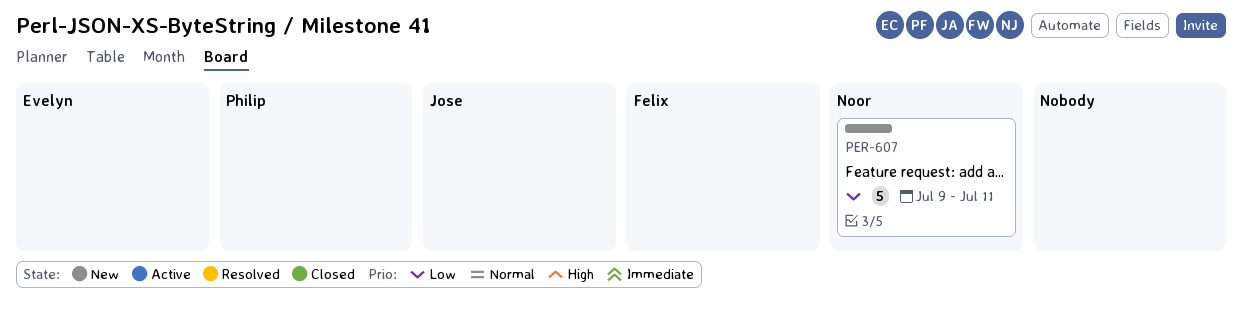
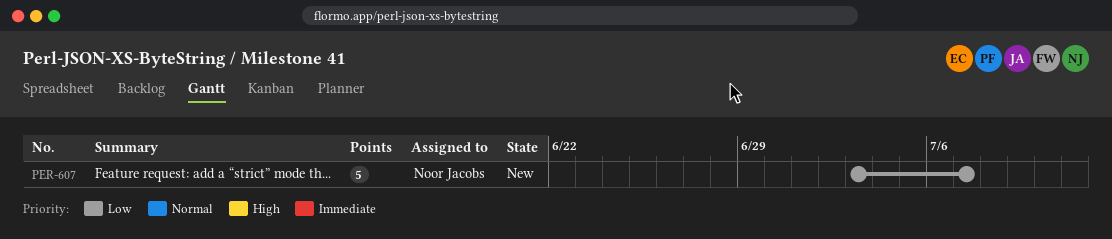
PER-607, start: Jul 9 -> Jul 3
PER-607, due: Jul 11 -> Jul 7

